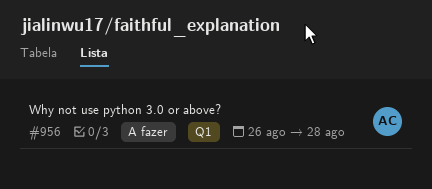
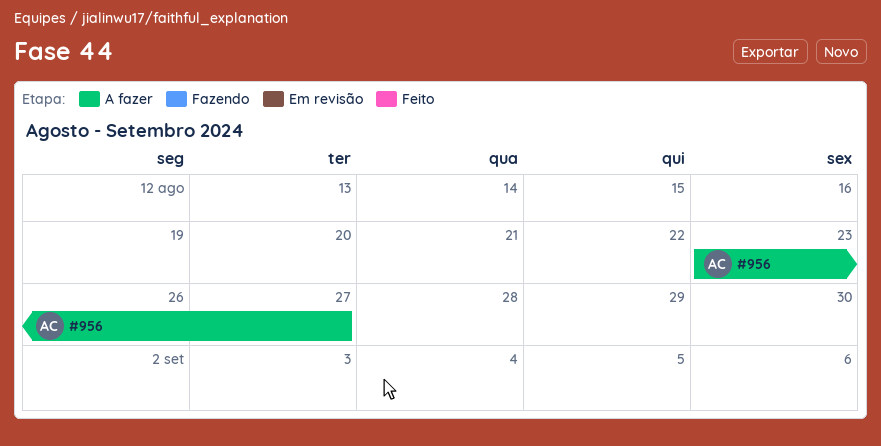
#956, start: Aug 26 -> Aug 23
#956, due: Aug 28 -> Aug 27

